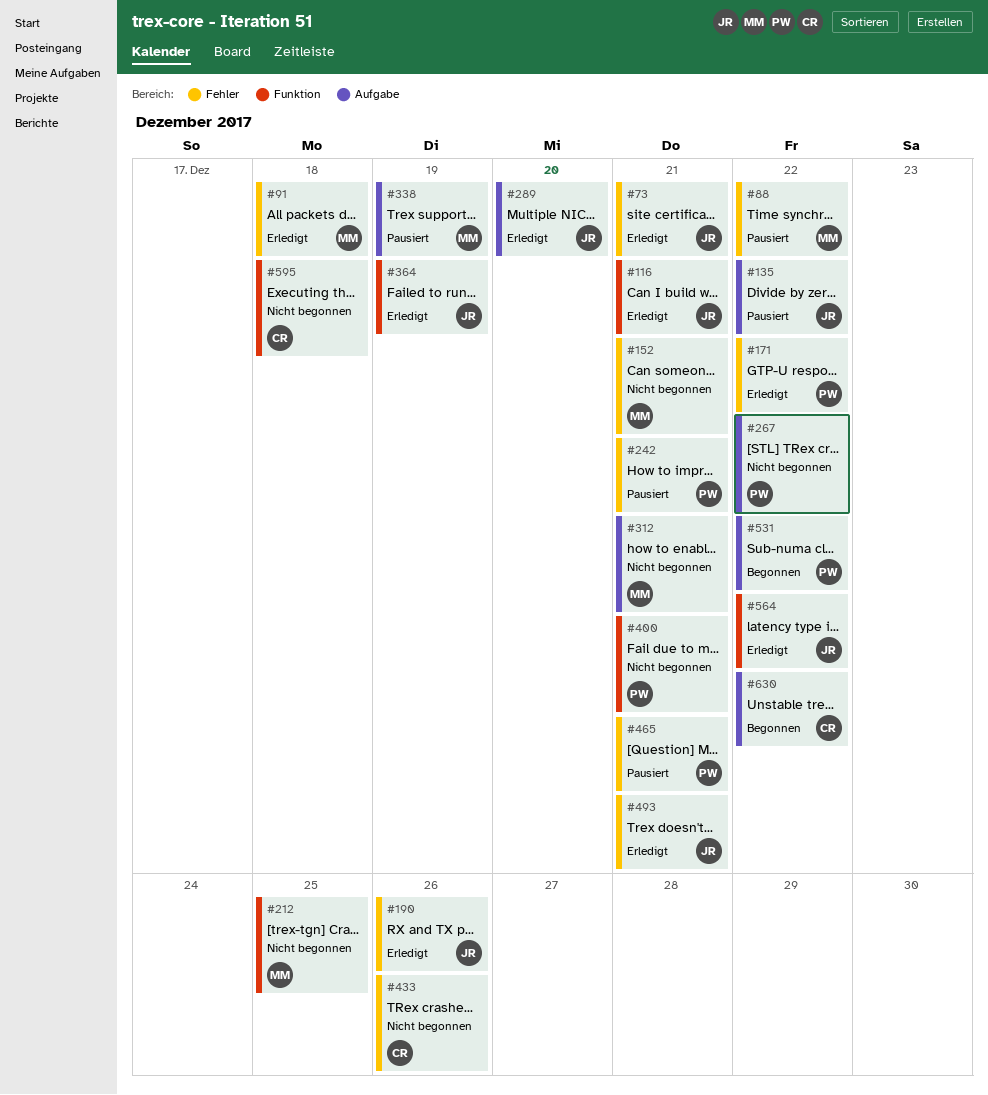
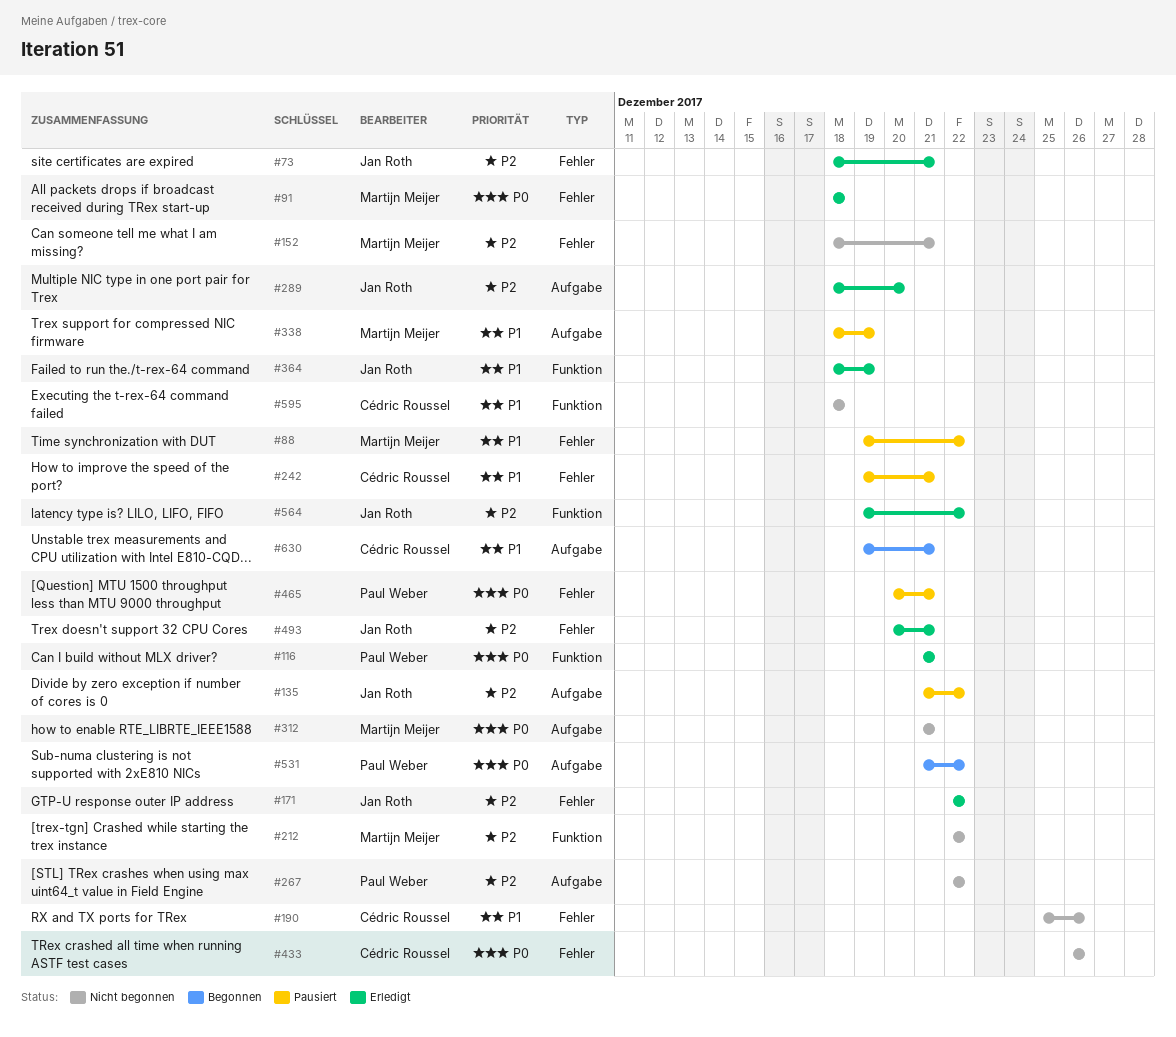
#116, owner: Jan Roth -> Paul Weber
#171, owner: Paul Weber -> Jan Roth
#190, status: Erledigt -> Nicht begonnen
#190, owner: Jan Roth -> Cédric Roussel
#212, due: Dec 25 -> Dec 22
#242, owner: Paul Weber -> Cédric Roussel
#400: present -> none
#630, due: Dec 22 -> Dec 21

